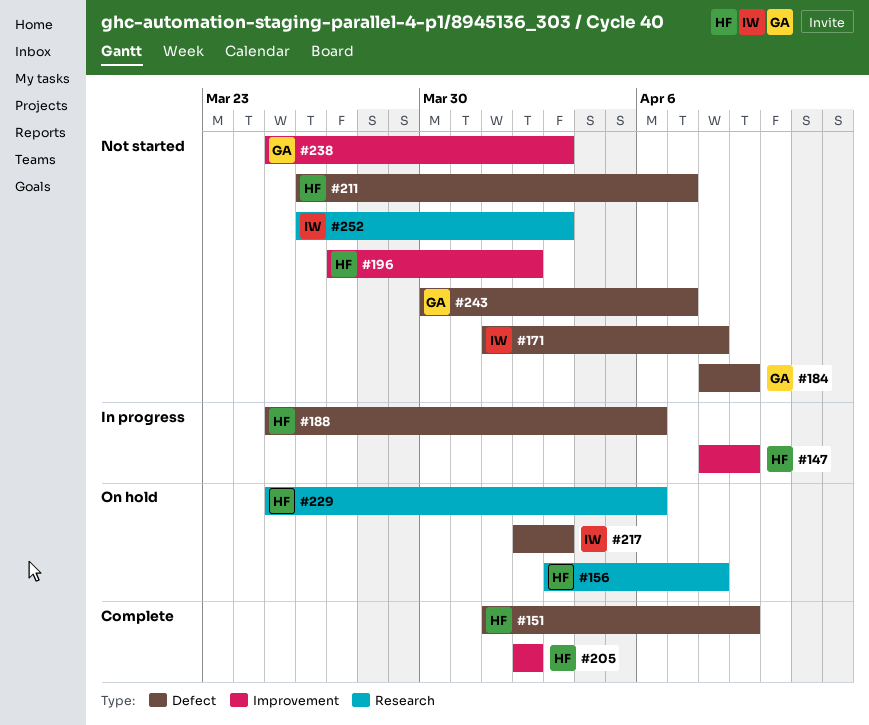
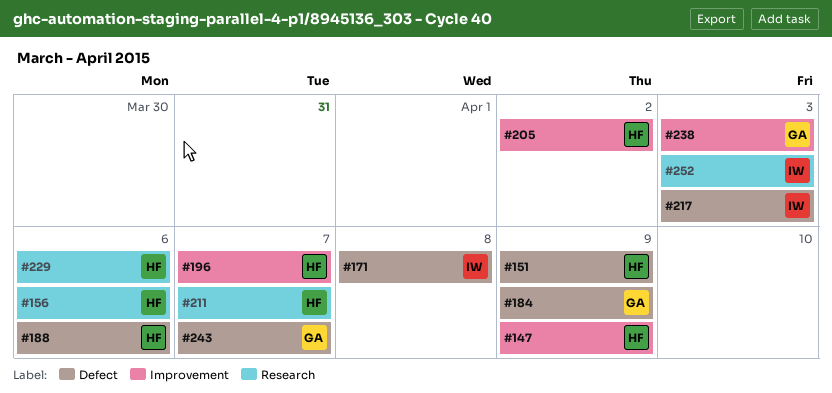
#156, due: Apr 8 -> Apr 6
#196, due: Apr 2 -> Apr 7
#211, label: Defect -> Research

